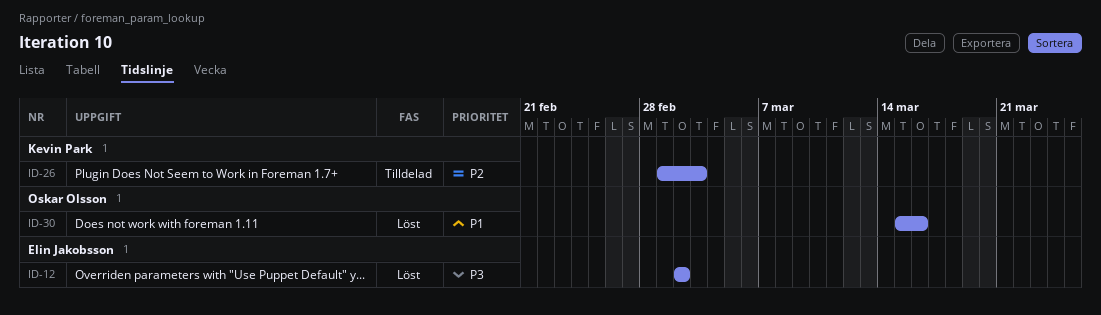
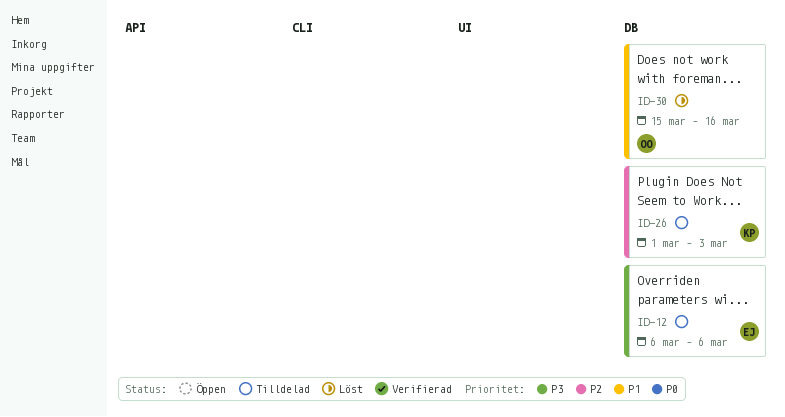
ID-12, status: Löst -> Tilldelad
ID-12, start: Mar 2 -> Mar 6
ID-12, due: Mar 2 -> Mar 6

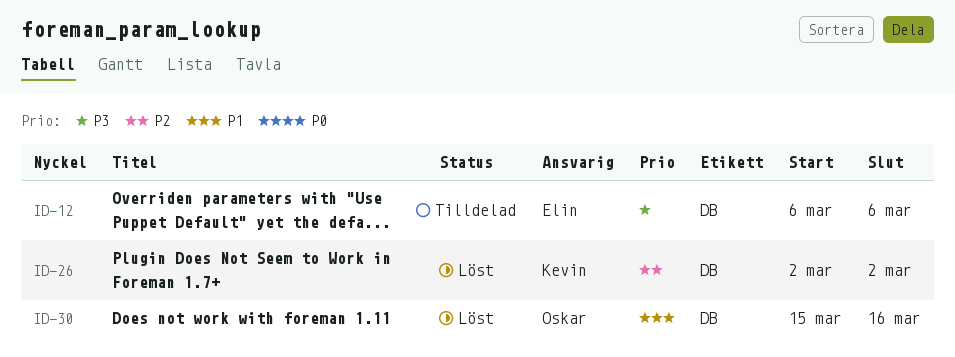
ID-26, status: Tilldelad -> Löst
ID-26, start: Mar 1 -> Mar 2
ID-26, due: Mar 3 -> Mar 2

